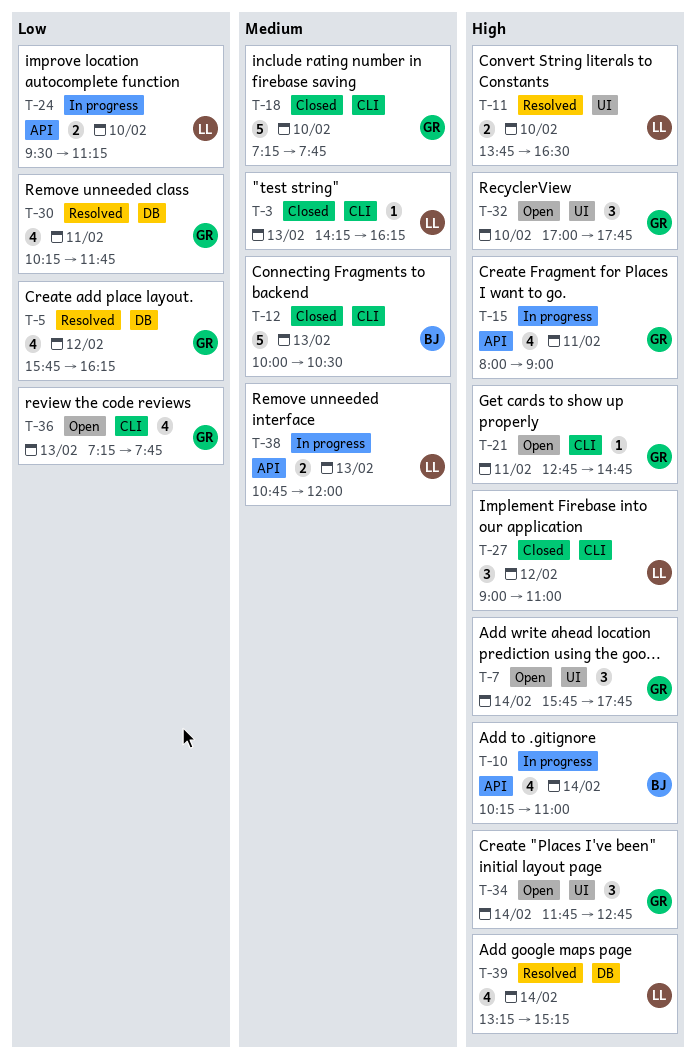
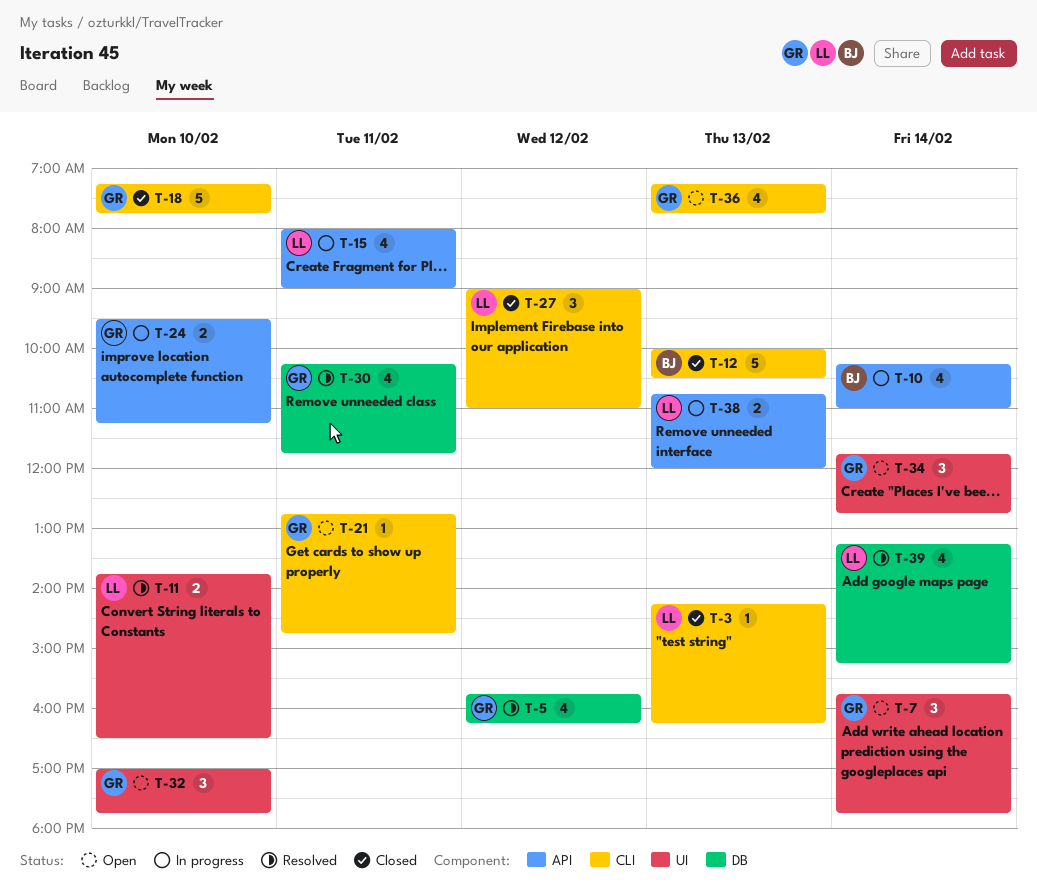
T-15, owner: GR -> LL
T-24, owner: LL -> GR

